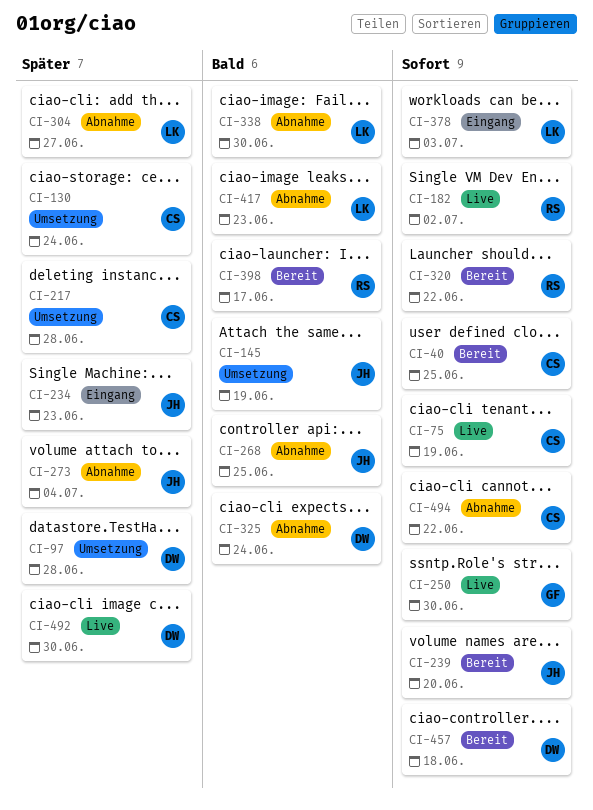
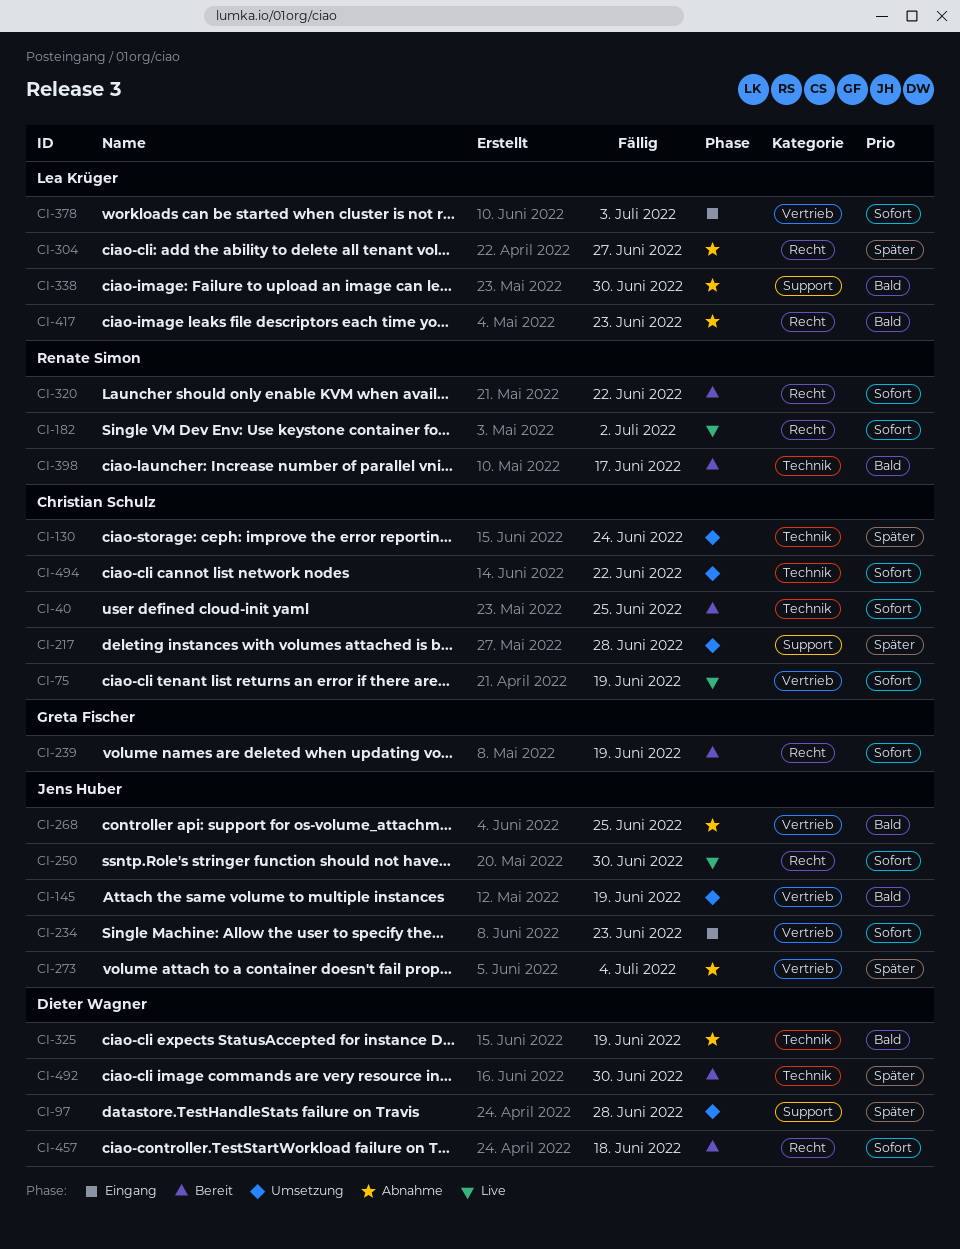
CI-234, priority: Später -> Sofort
CI-239, owner: Jens Huber -> Greta Fischer
CI-239, due: Jun 20 -> Jun 19
CI-250, owner: Greta Fischer -> Jens Huber
CI-325, due: Jun 24 -> Jun 19
CI-492, status: Live -> Bereit
CI-494, status: Abnahme -> Umsetzung

